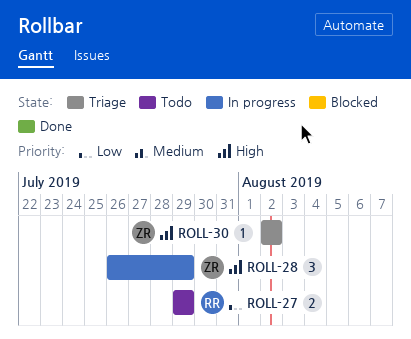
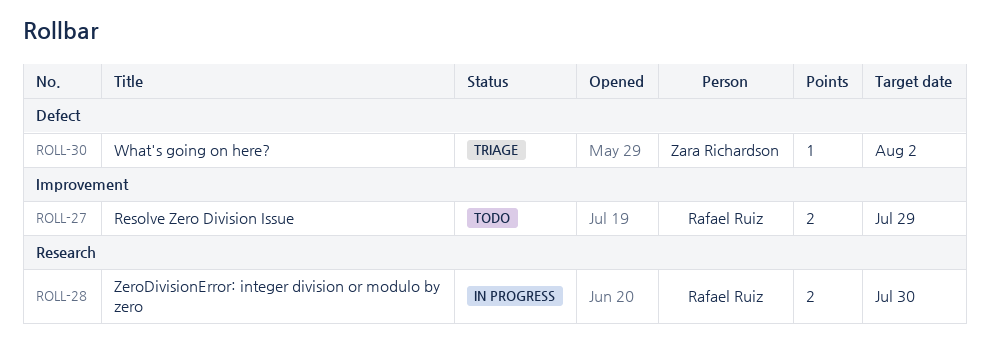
ROLL-28, owner: Zara Richardson -> Rafael Ruiz
ROLL-28, estimate: 3 -> 2
ROLL-28, due: Jul 29 -> Jul 30

